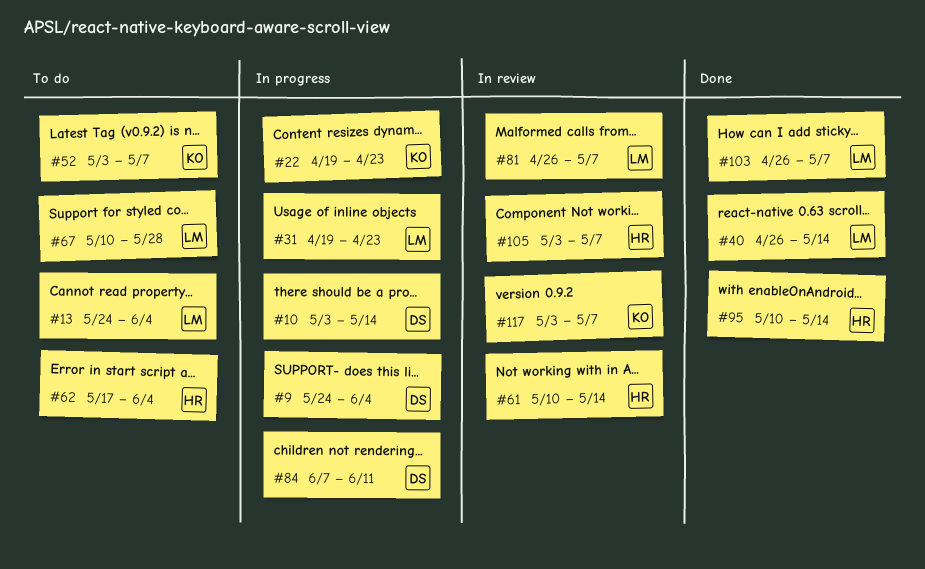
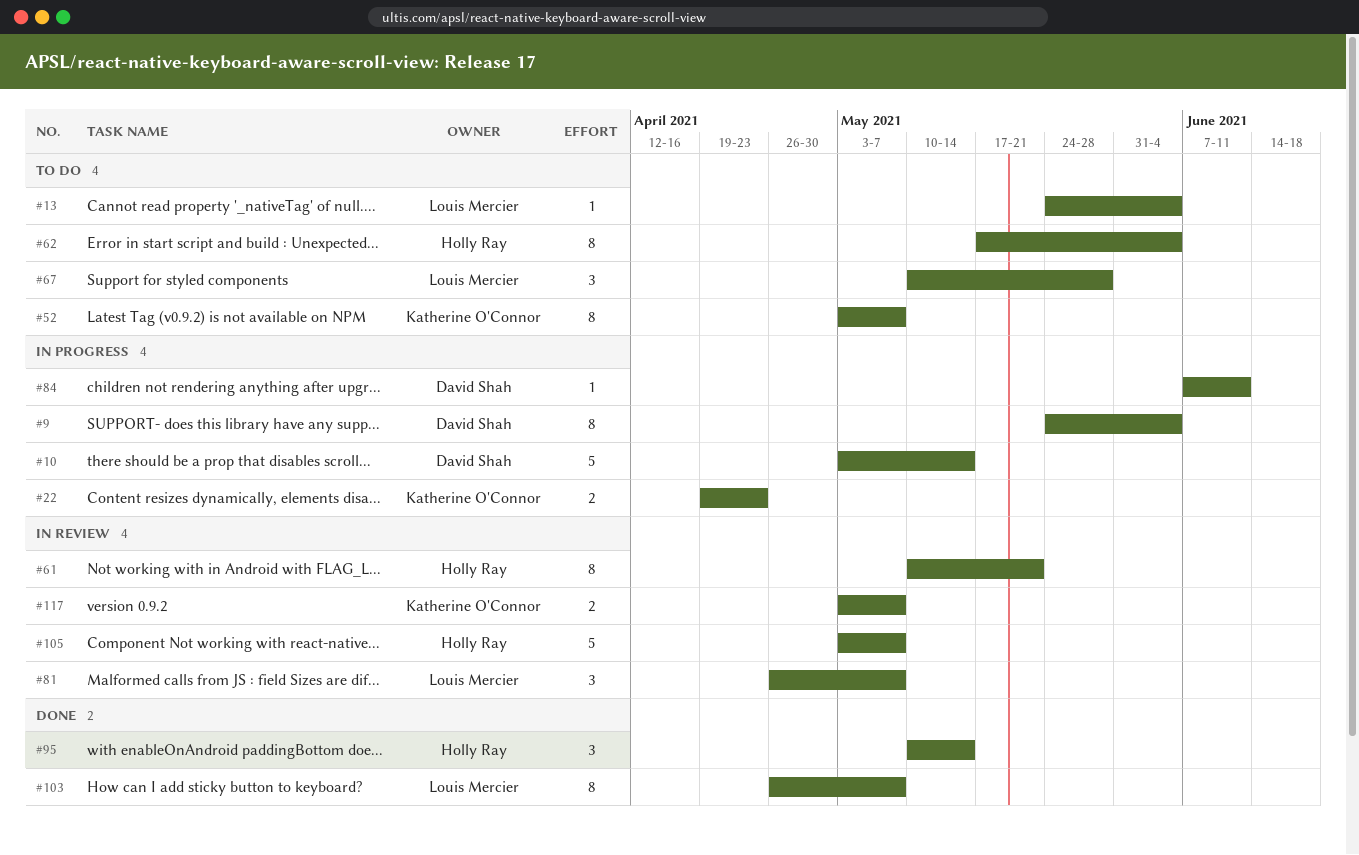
#31: present -> none
#40: present -> none
#61, due: May 14 -> May 21

